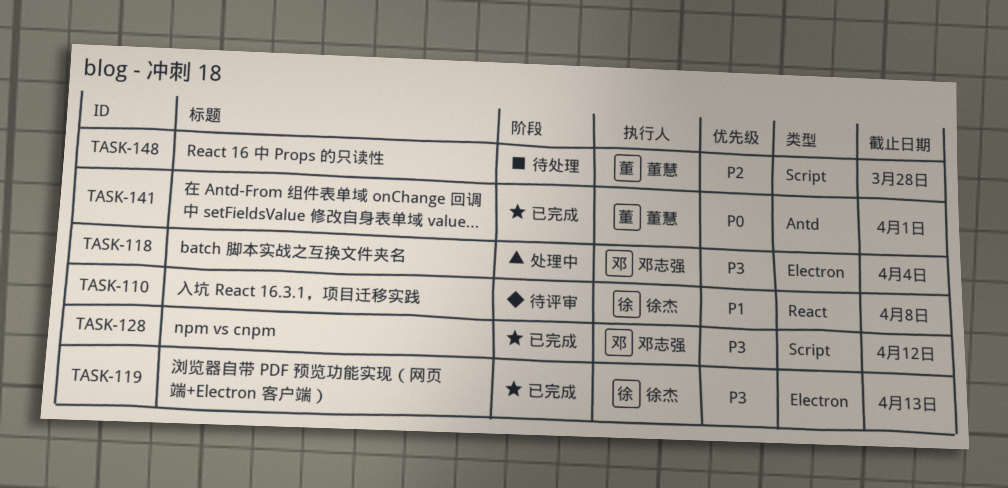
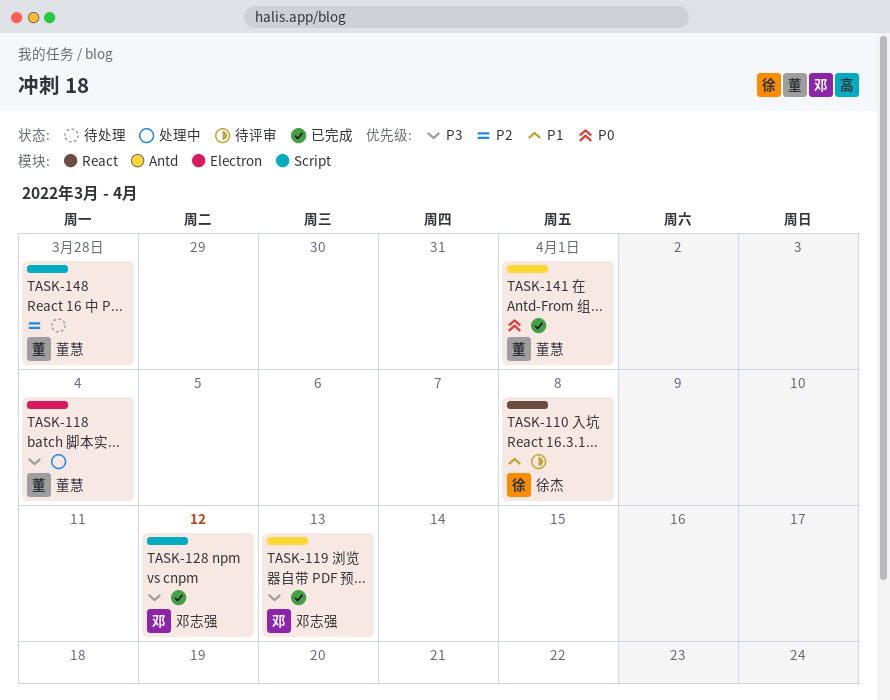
TASK-118, owner: 邓志强 -> 董慧
TASK-119, owner: 徐杰 -> 邓志强
TASK-119, label: Electron -> Antd

